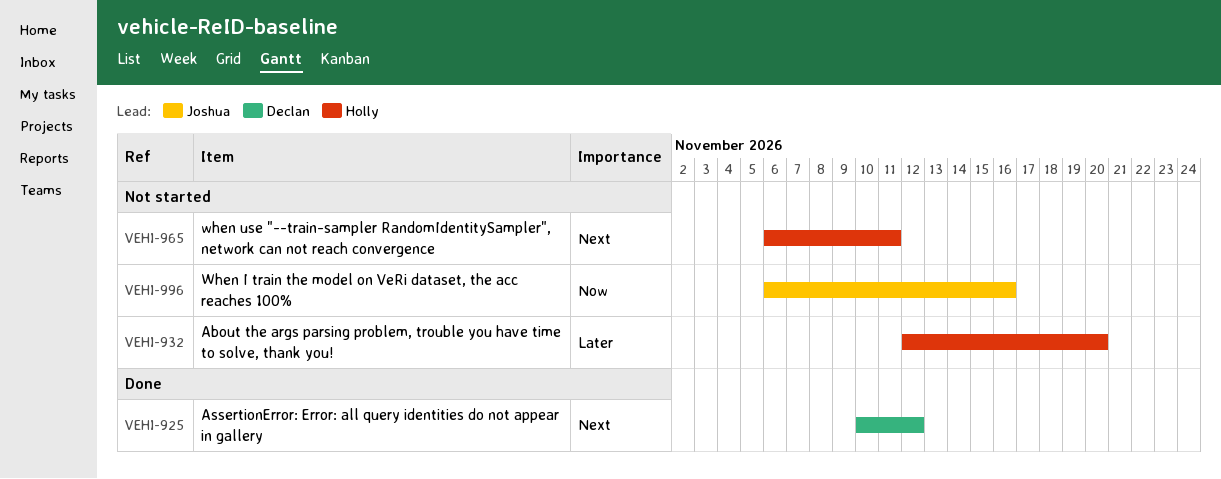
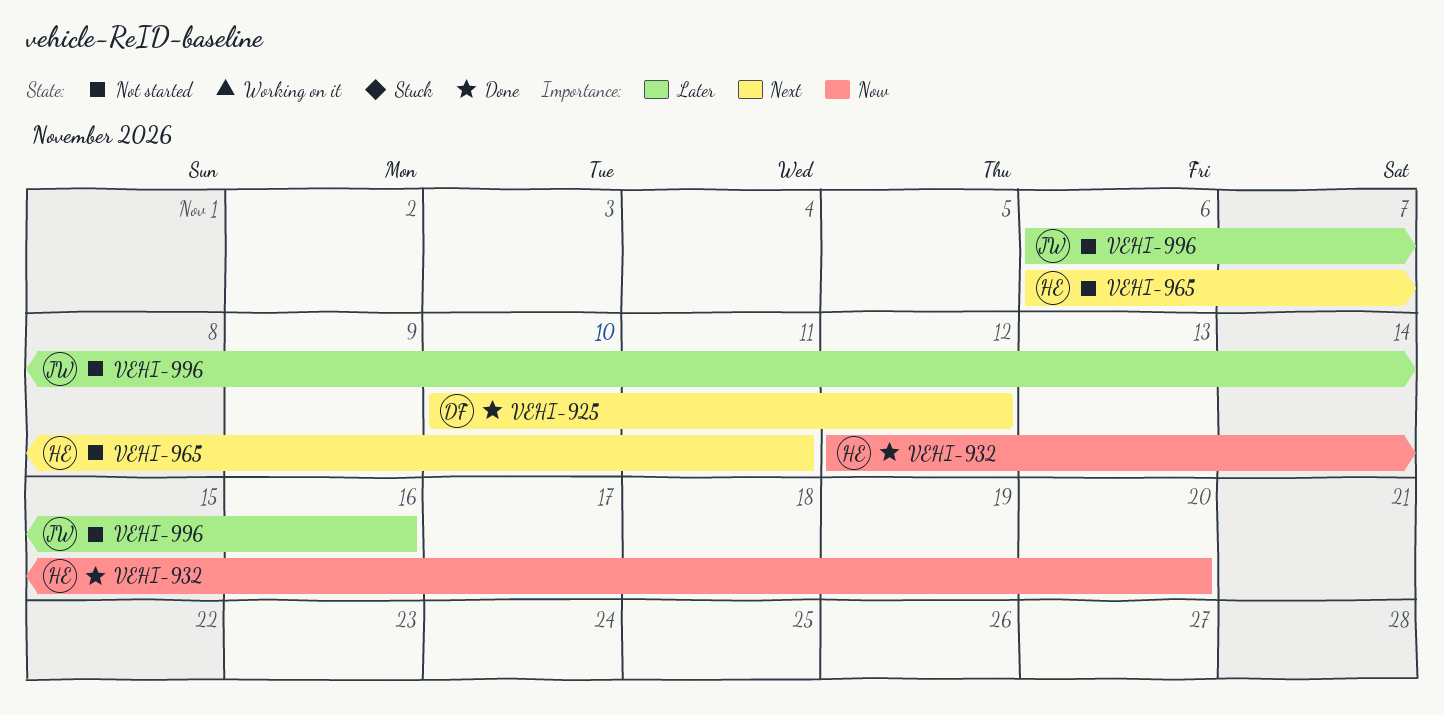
VEHI-932, status: Not started -> Done
VEHI-932, priority: Later -> Now
VEHI-996, priority: Now -> Later

